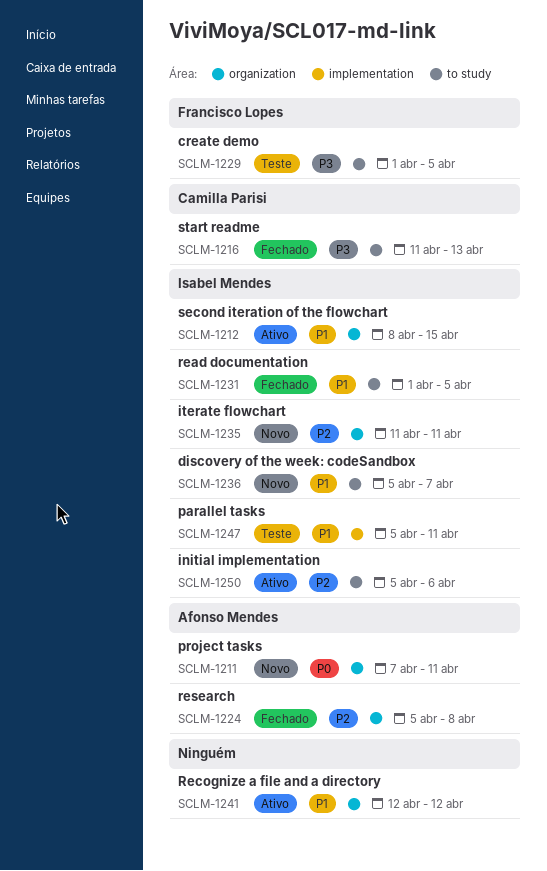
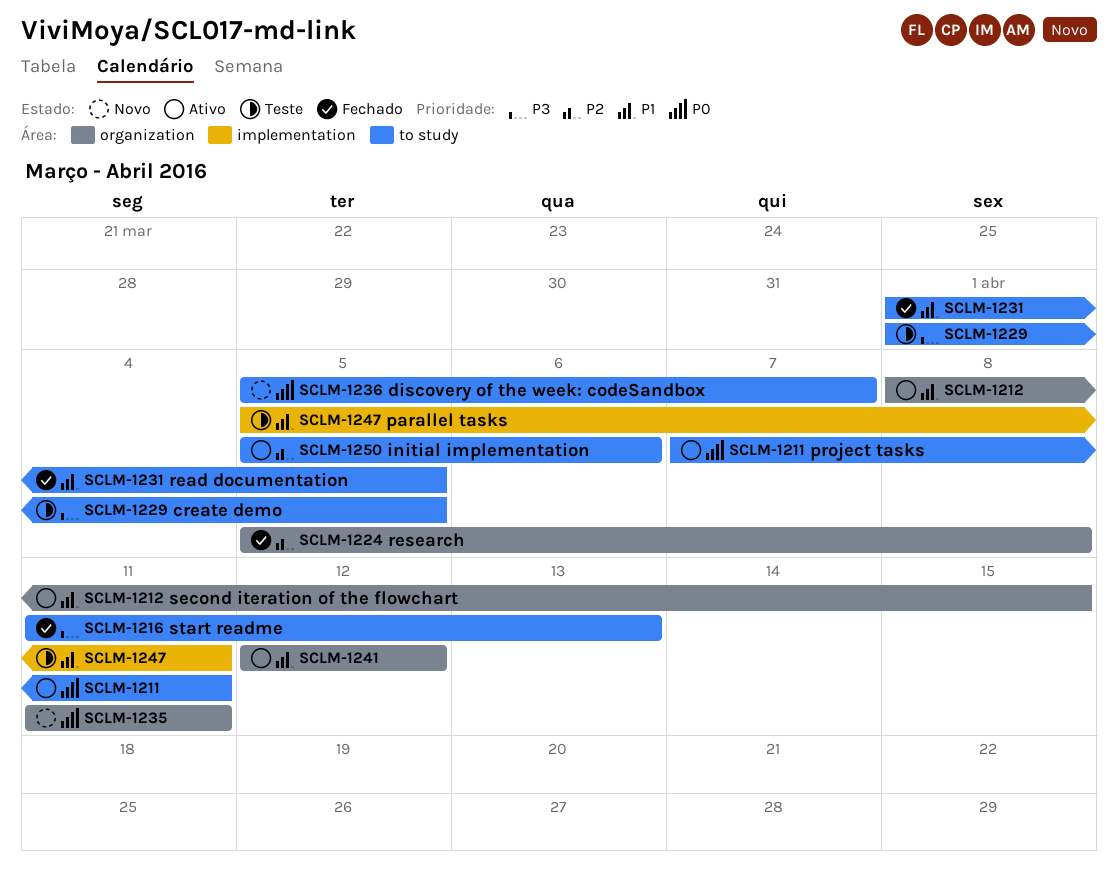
SCLM-1211, status: Novo -> Ativo
SCLM-1211, label: organization -> to study
SCLM-1235, priority: P2 -> P0
SCLM-1236, priority: P1 -> P0

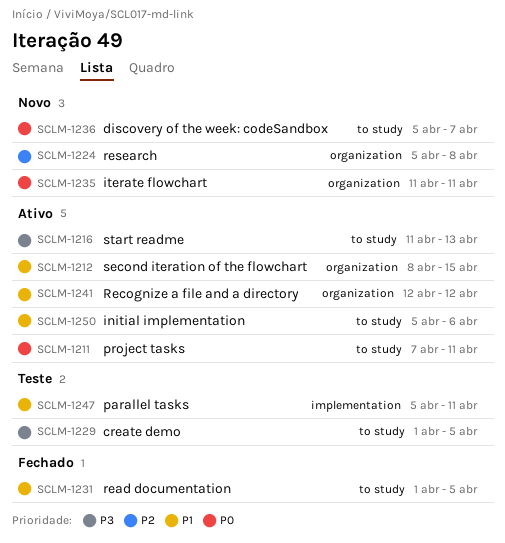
SCLM-1216, status: Fechado -> Ativo
SCLM-1224, status: Fechado -> Novo
SCLM-1250, priority: P2 -> P1

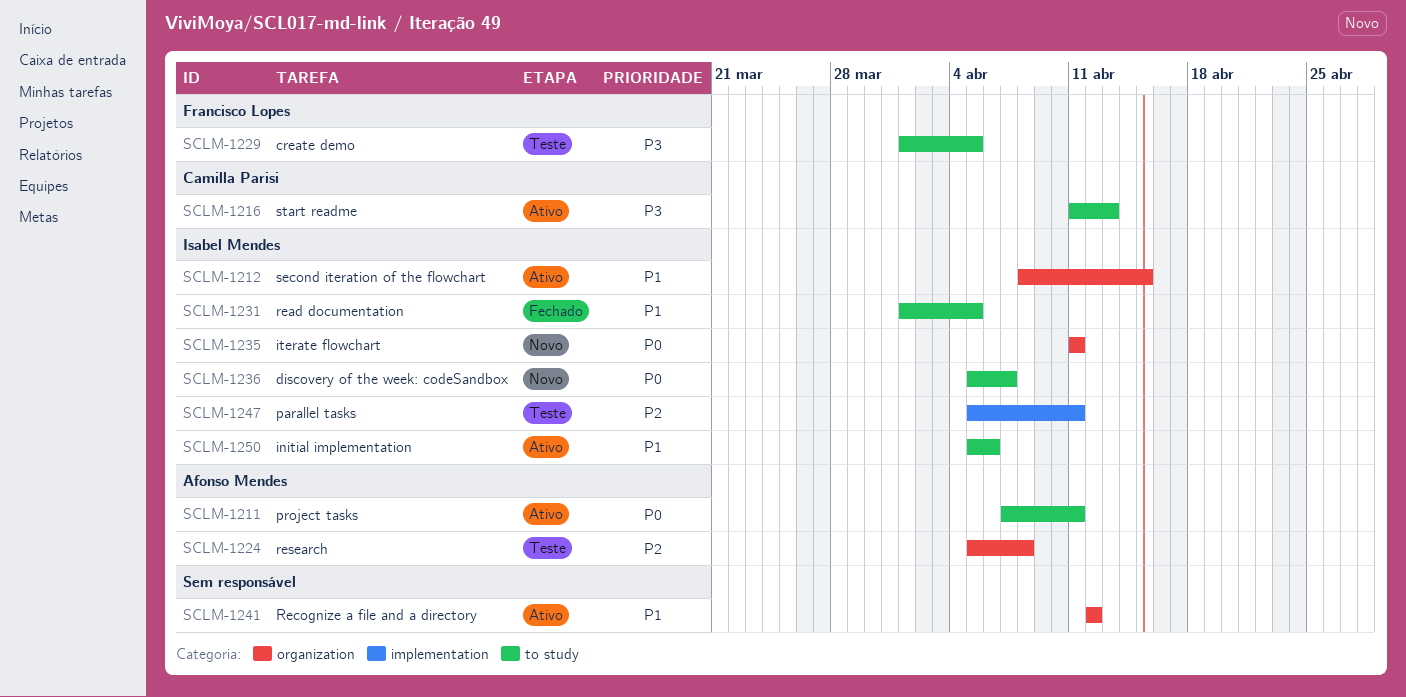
SCLM-1224, status: Novo -> Teste
SCLM-1247, priority: P1 -> P2

